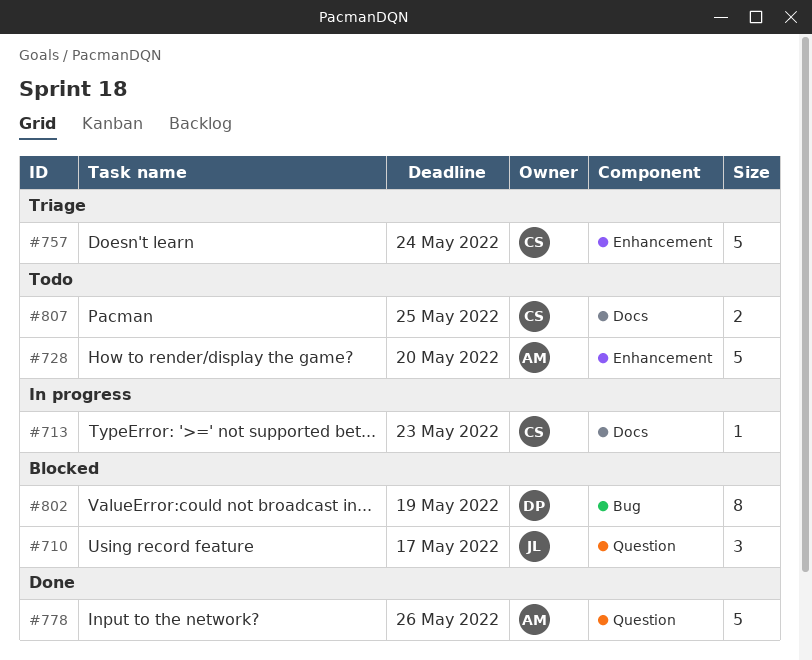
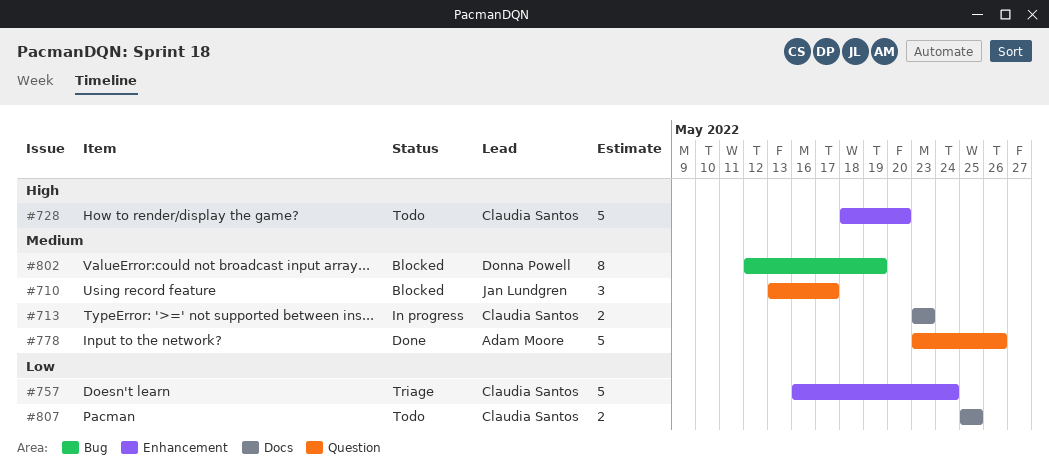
#713, estimate: 1 -> 2
#728, owner: Adam Moore -> Claudia Santos

